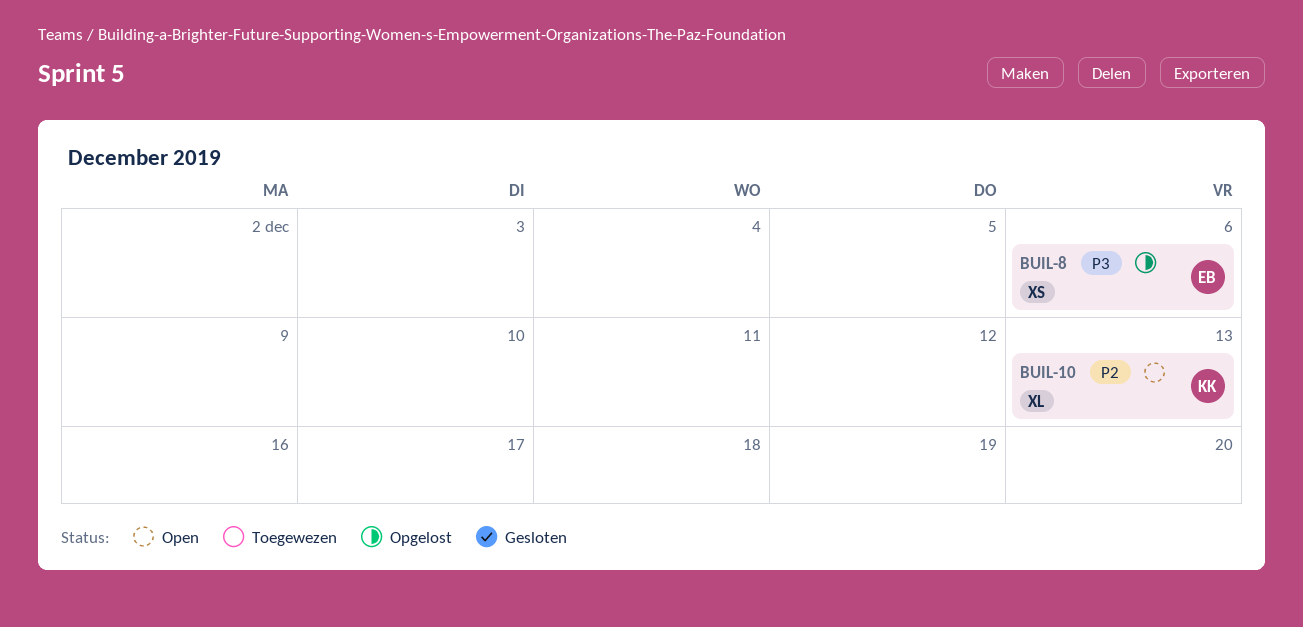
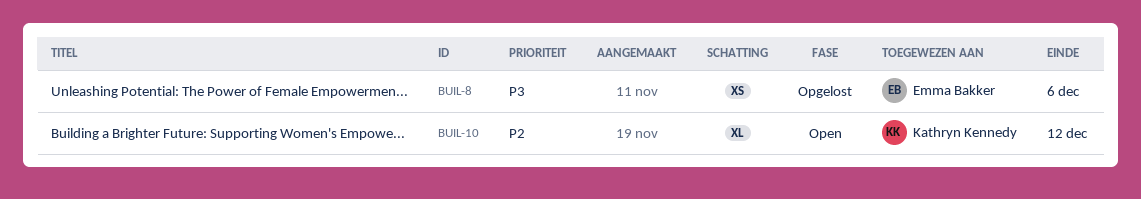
BUIL-10, due: Dec 13 -> Dec 12

